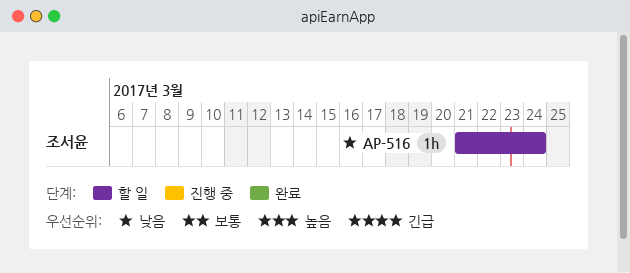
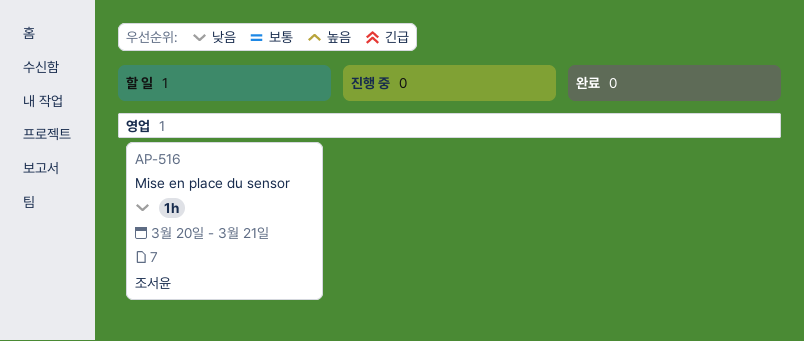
AP-516, start: Mar 21 -> Mar 20
AP-516, due: Mar 24 -> Mar 21

